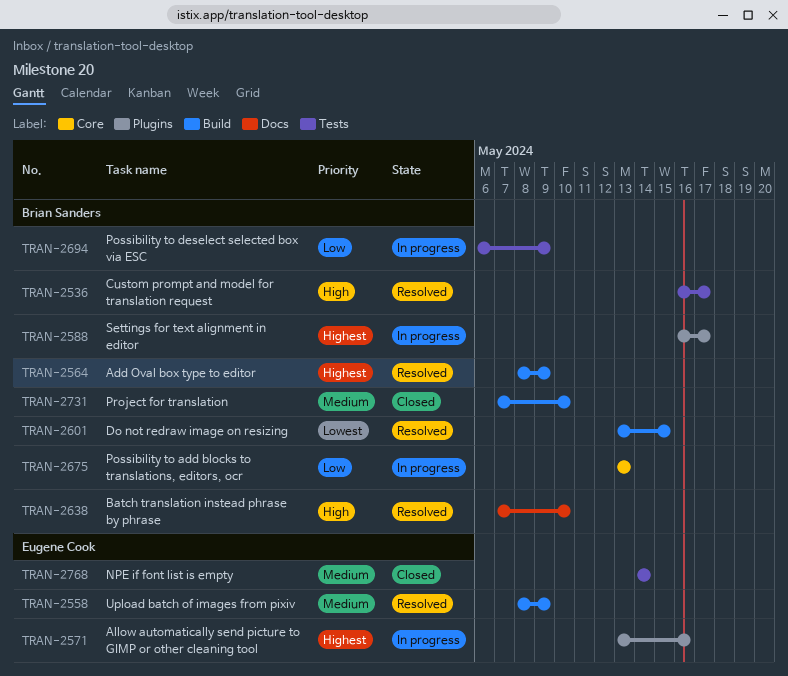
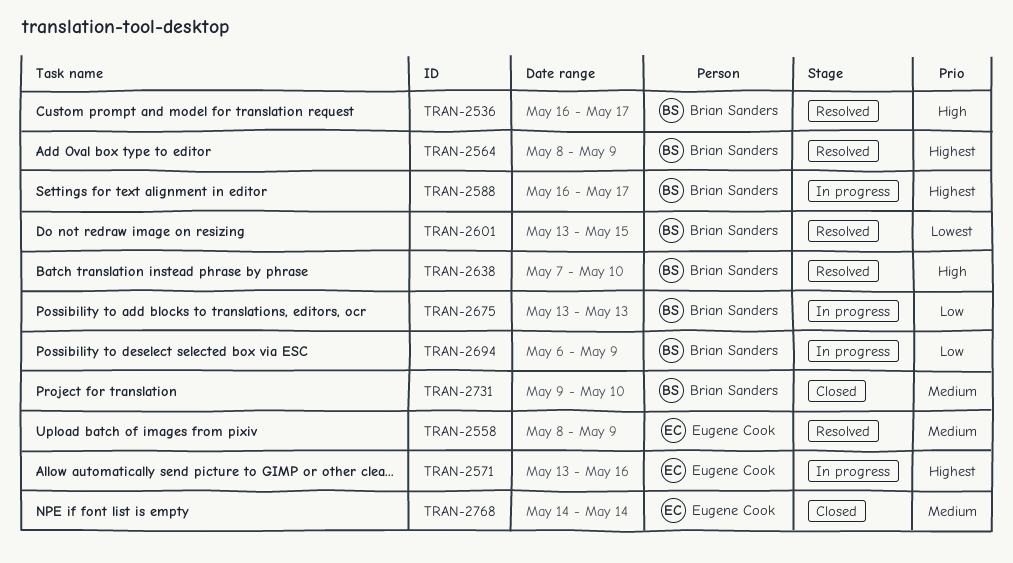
TRAN-2731, start: May 7 -> May 9

